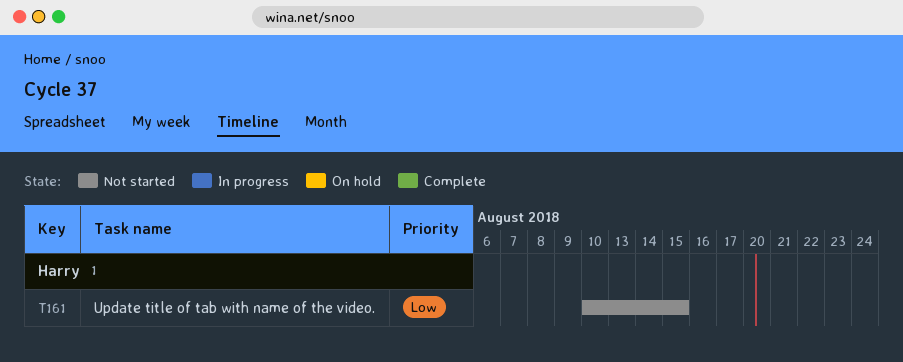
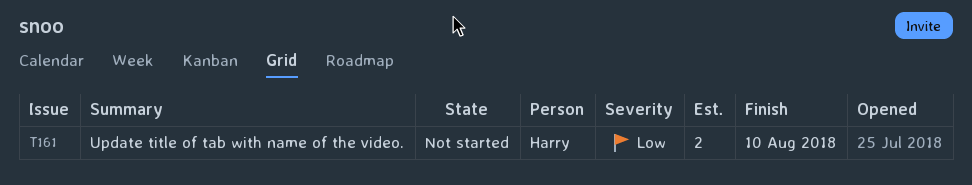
T161, due: Aug 15 -> Aug 10

